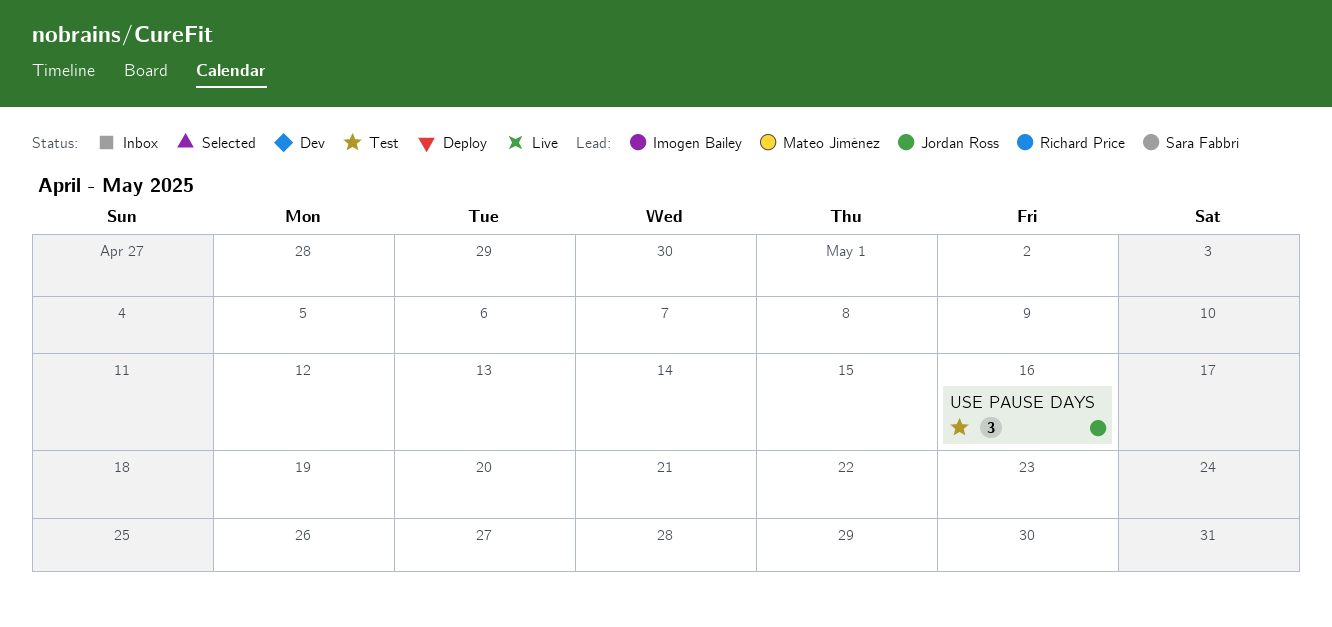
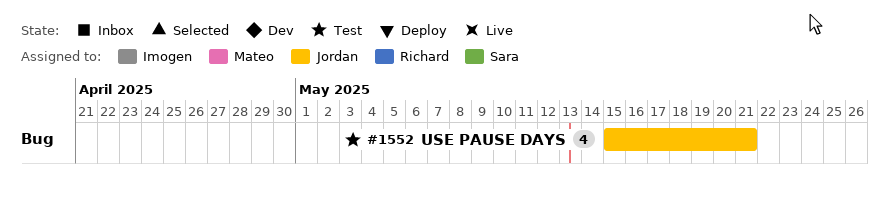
USE PAUSE DAYS, estimate: 3 -> 4
USE PAUSE DAYS, due: May 16 -> May 21

